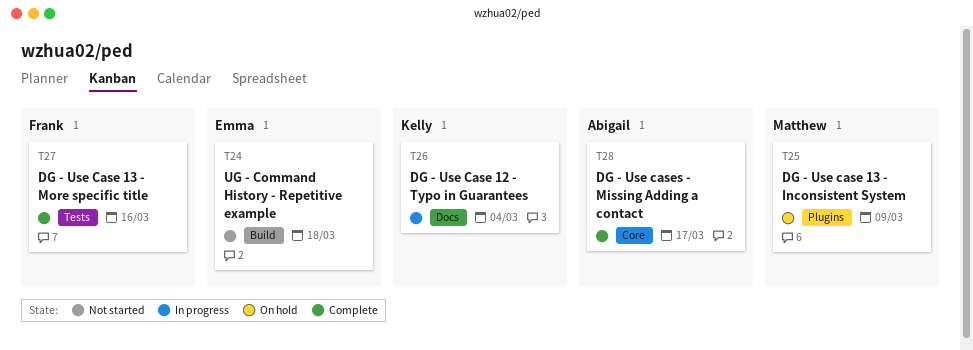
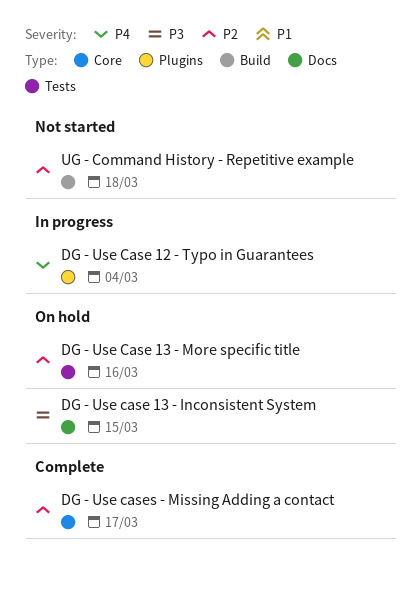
DG - Use Case 12 - Typo in Guarantees, label: Docs -> Plugins
DG - Use case 13 - Inconsistent System, label: Plugins -> Docs
DG - Use case 13 - Inconsistent System, due: Mar 9 -> Mar 15
DG - Use Case 13 - More specific title, status: Complete -> On hold

